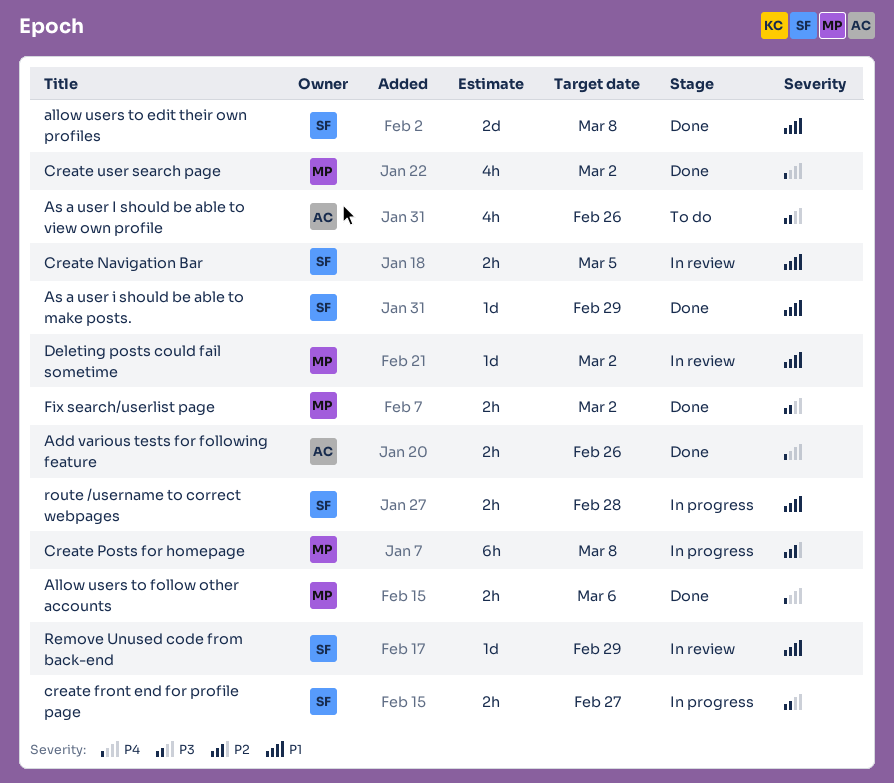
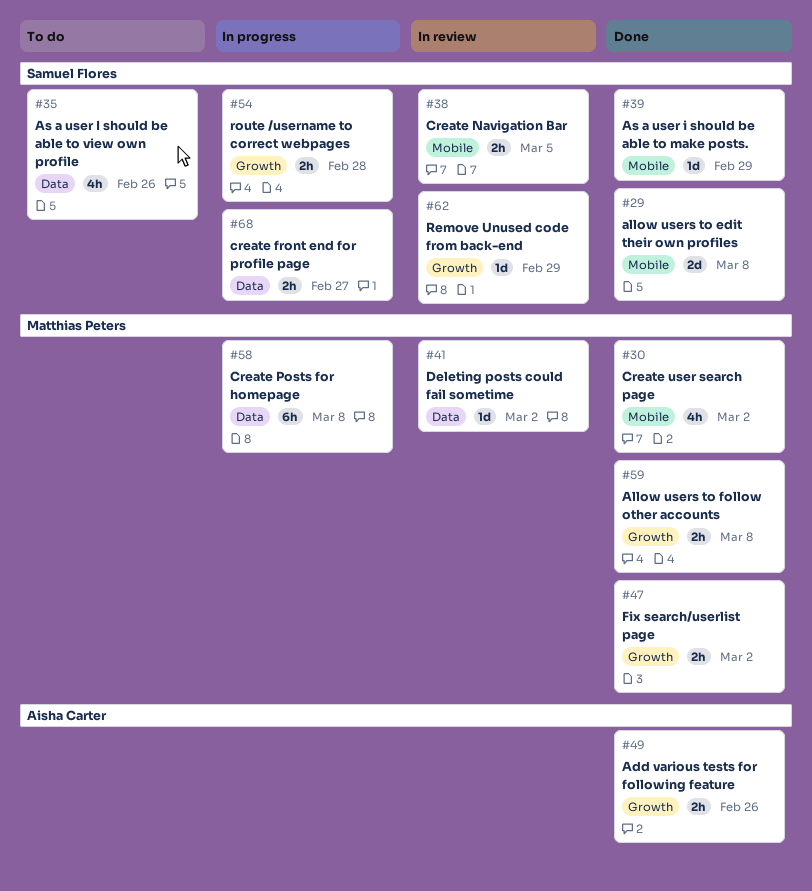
Allow users to follow other accounts, due: Mar 6 -> Mar 8
As a user I should be able to view own profile, owner: Aisha Carter -> Samuel Flores

